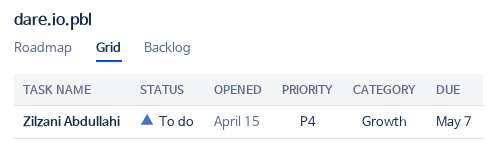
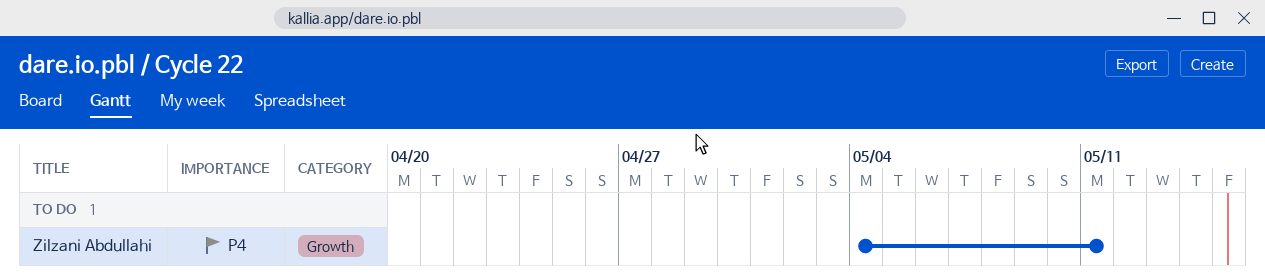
Zilzani Abdullahi, due: May 7 -> May 11

